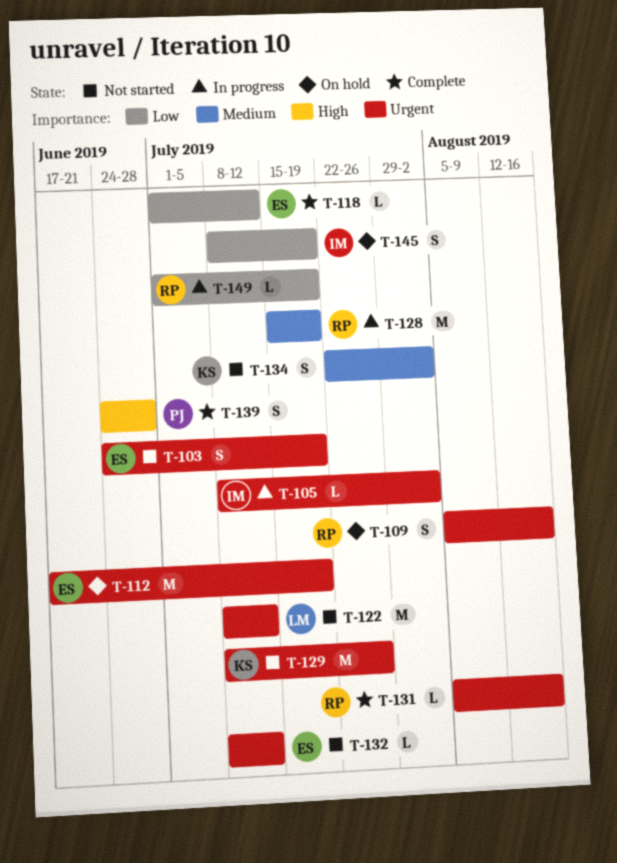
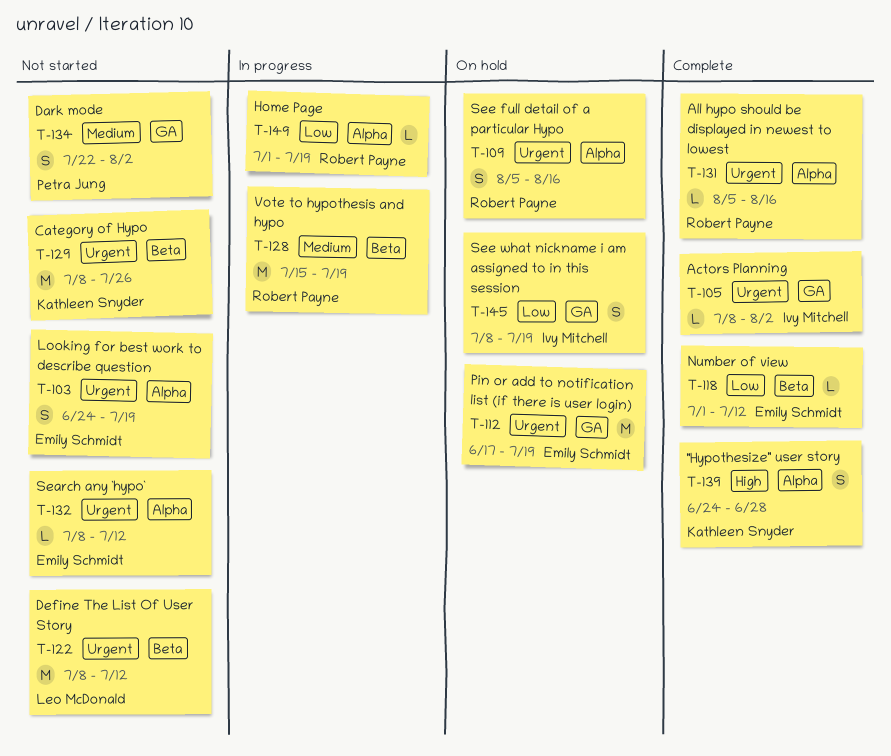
T-105, status: In progress -> Complete
T-134, owner: Kathleen Snyder -> Petra Jung
T-139, owner: Petra Jung -> Kathleen Snyder

